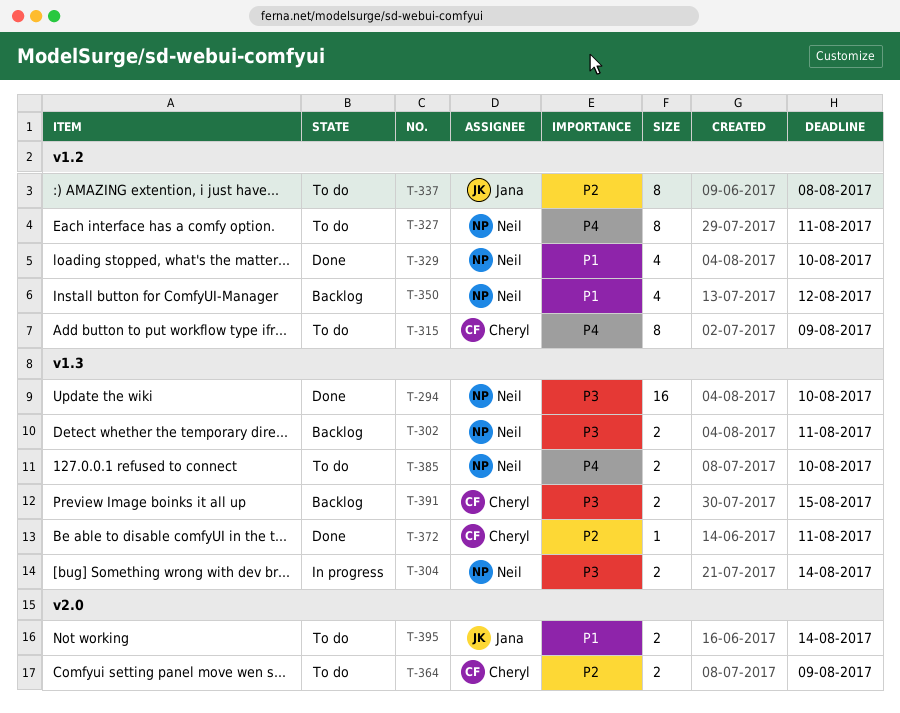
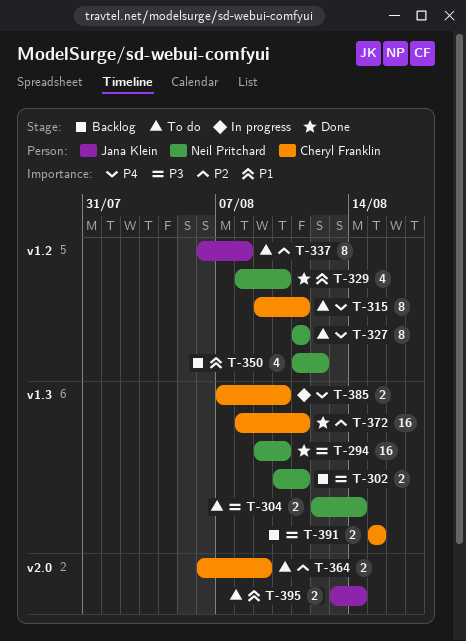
T-304, status: In progress -> To do
T-315, due: Aug 9 -> Aug 11
T-372, estimate: 1 -> 16
T-385, status: To do -> In progress
T-385, owner: Neil Pritchard -> Cheryl Franklin

